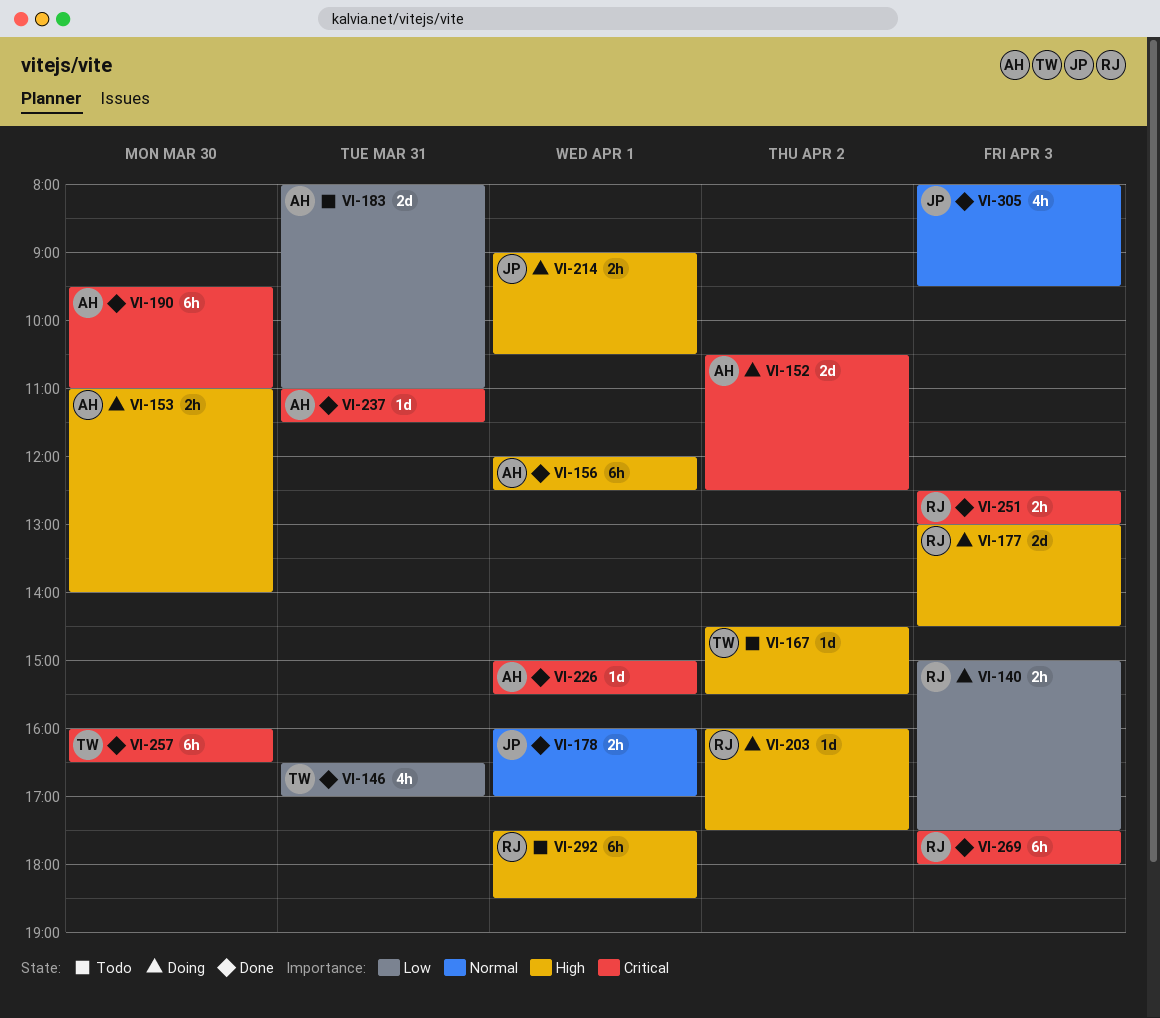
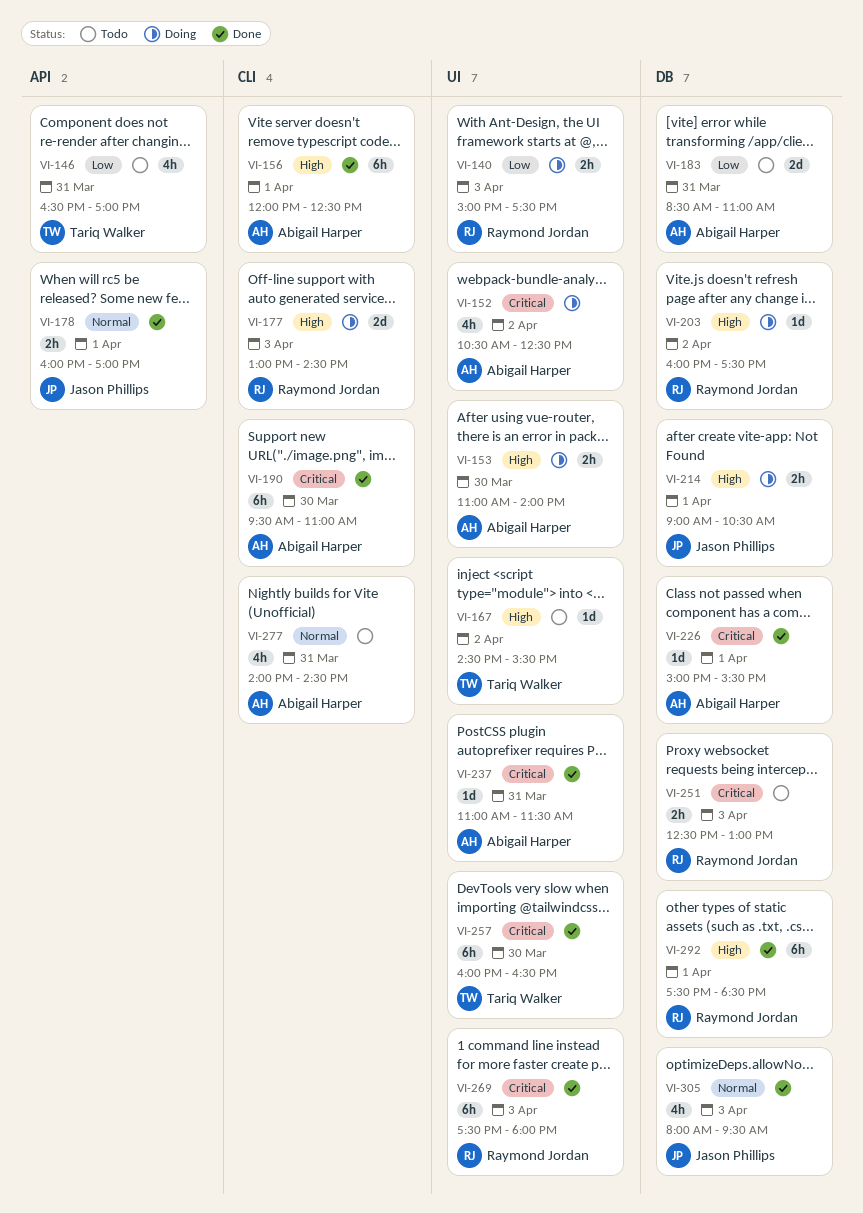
VI-146, status: Done -> Todo
VI-152, estimate: 2d -> 4h
VI-183, begins: 08:00 -> 08:30
VI-251, status: Done -> Todo
VI-277: none -> present
VI-292, status: Todo -> Done

